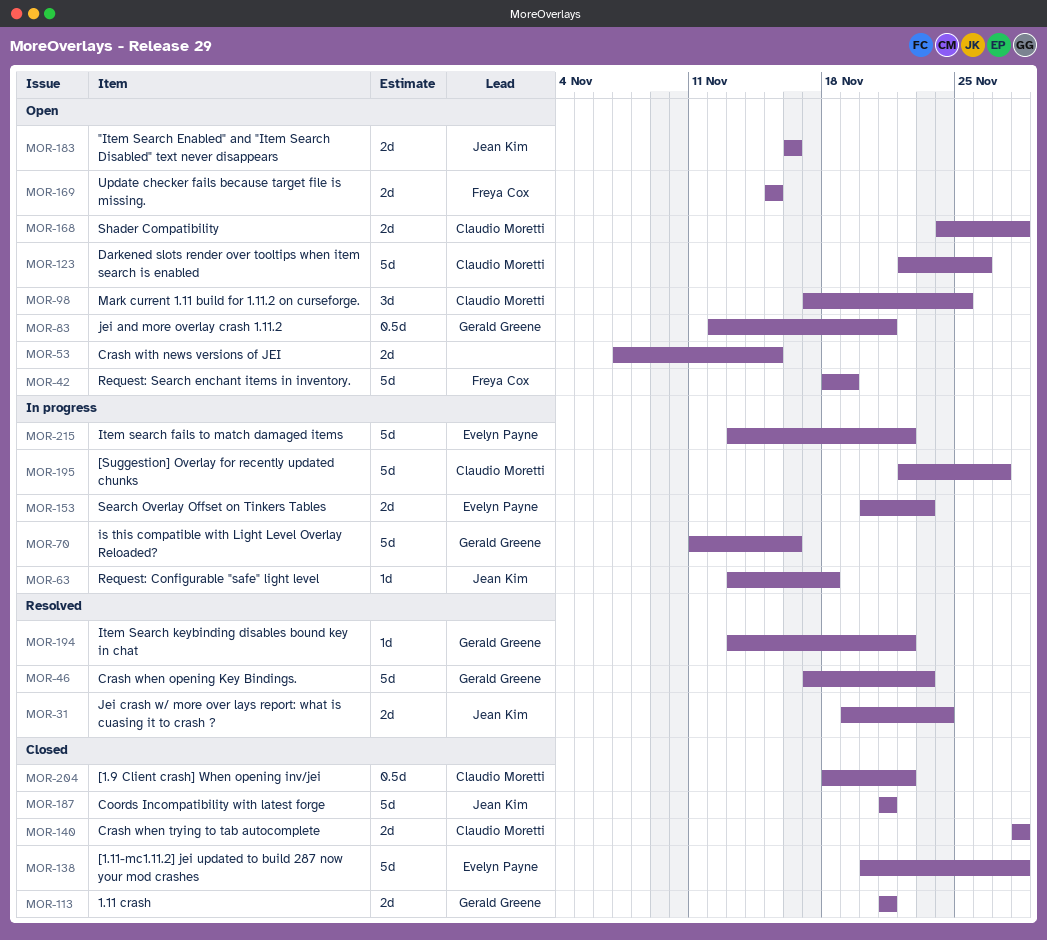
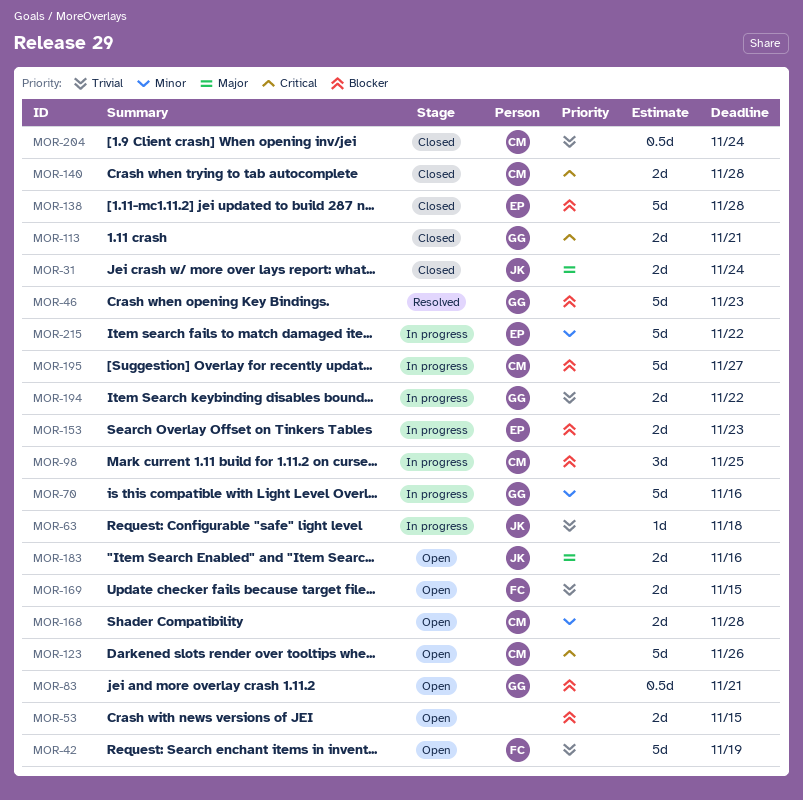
MOR-31, status: Resolved -> Closed
MOR-98, status: Open -> In progress
MOR-187: present -> none
MOR-194, status: Resolved -> In progress
MOR-194, estimate: 1d -> 2d
MOR-204, due: Nov 22 -> Nov 24

